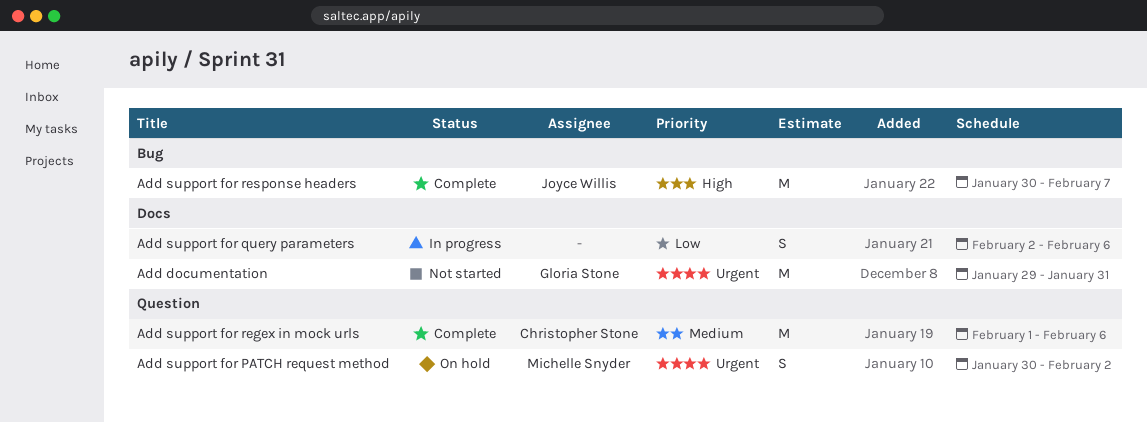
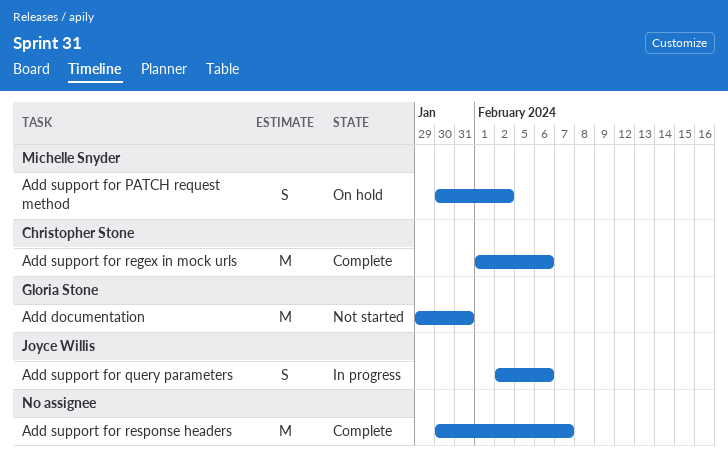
Add support for query parameters, owner: none -> Joyce Willis
Add support for response headers, owner: Joyce Willis -> none

